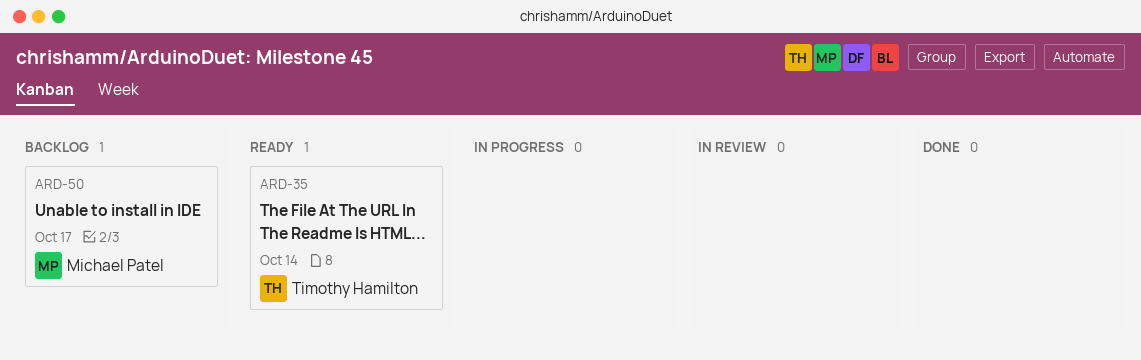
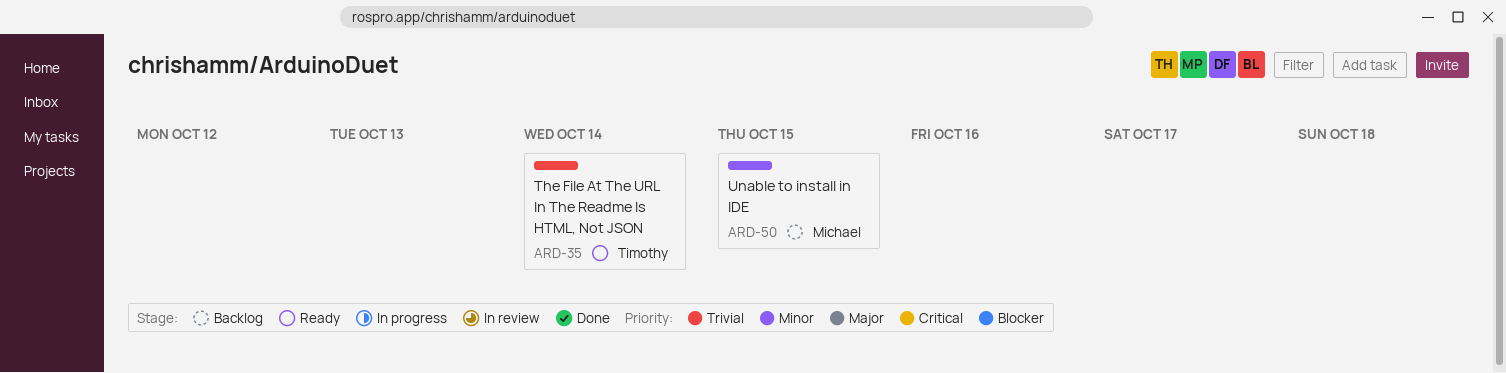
ARD-50, due: Oct 17 -> Oct 15

